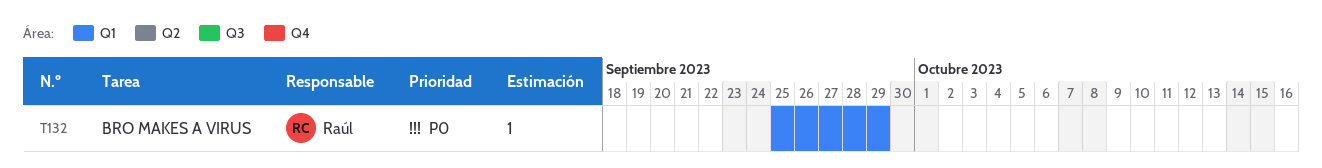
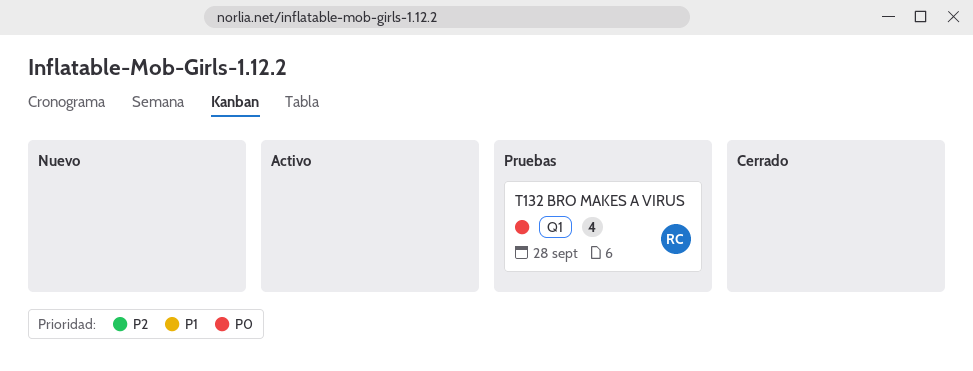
T132, estimate: 1 -> 4
T132, due: Sep 29 -> Sep 28

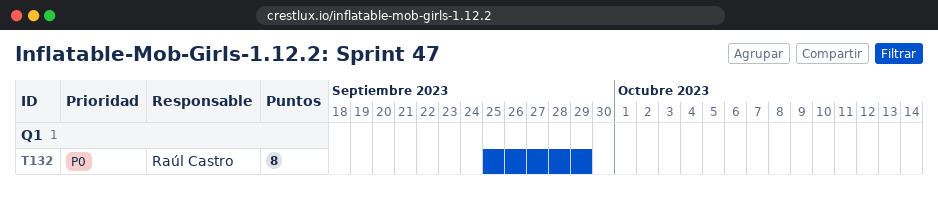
T132, estimate: 4 -> 8
T132, due: Sep 28 -> Sep 29

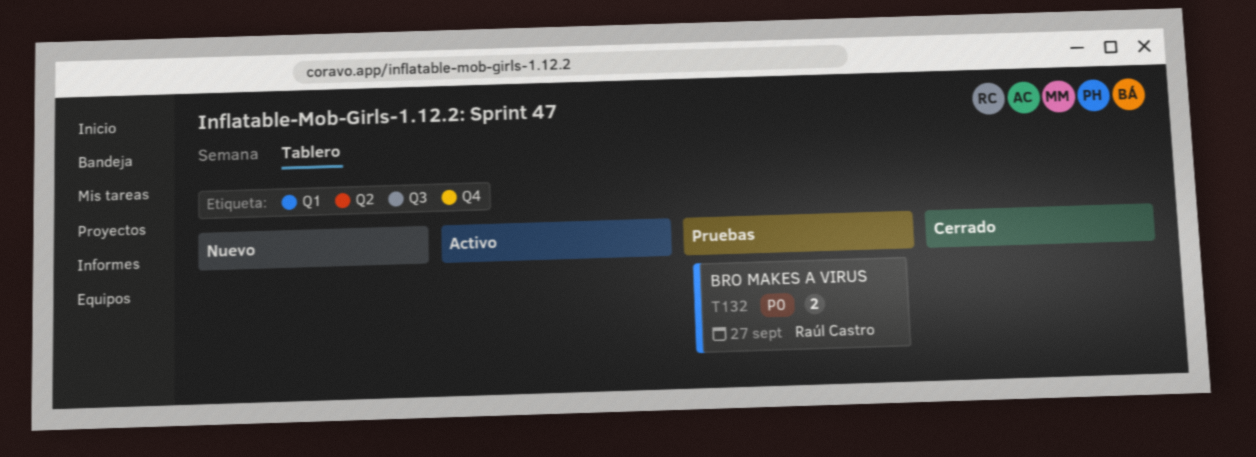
T132, estimate: 8 -> 2
T132, due: Sep 29 -> Sep 27

